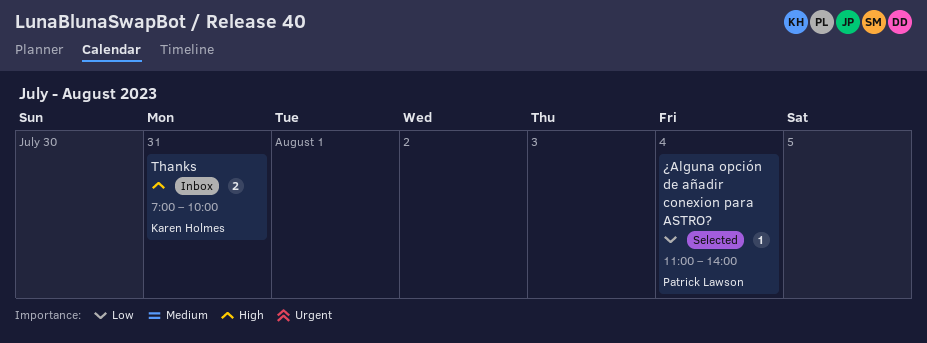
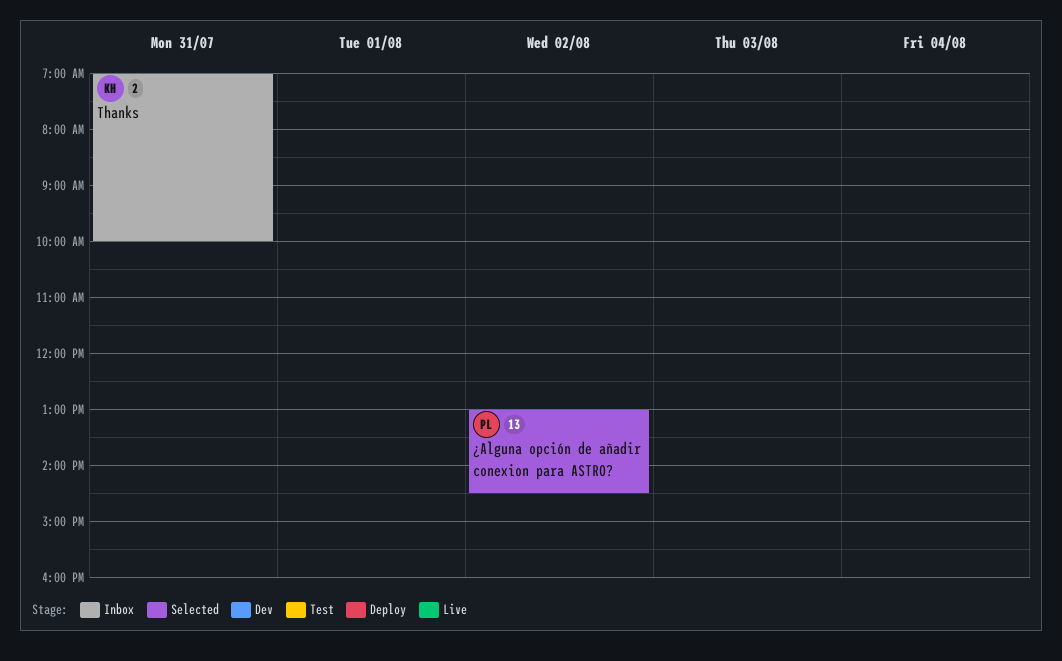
¿Alguna opción de añadir conexion para ASTRO?, estimate: 1 -> 13
¿Alguna opción de añadir conexion para ASTRO?, day: Aug 4 -> Aug 2
¿Alguna opción de añadir conexion para ASTRO?, begins: 11:00 -> 13:00
¿Alguna opción de añadir conexion para ASTRO?, ends: 14:00 -> 14:30

